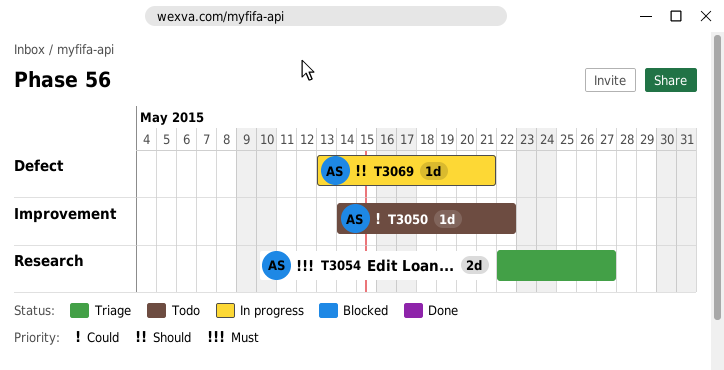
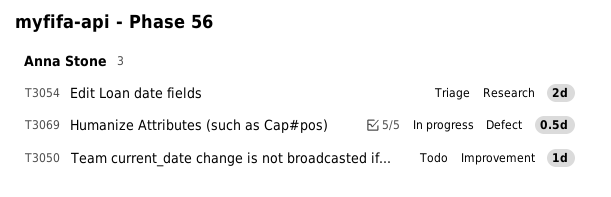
T3069, estimate: 1d -> 0.5d

